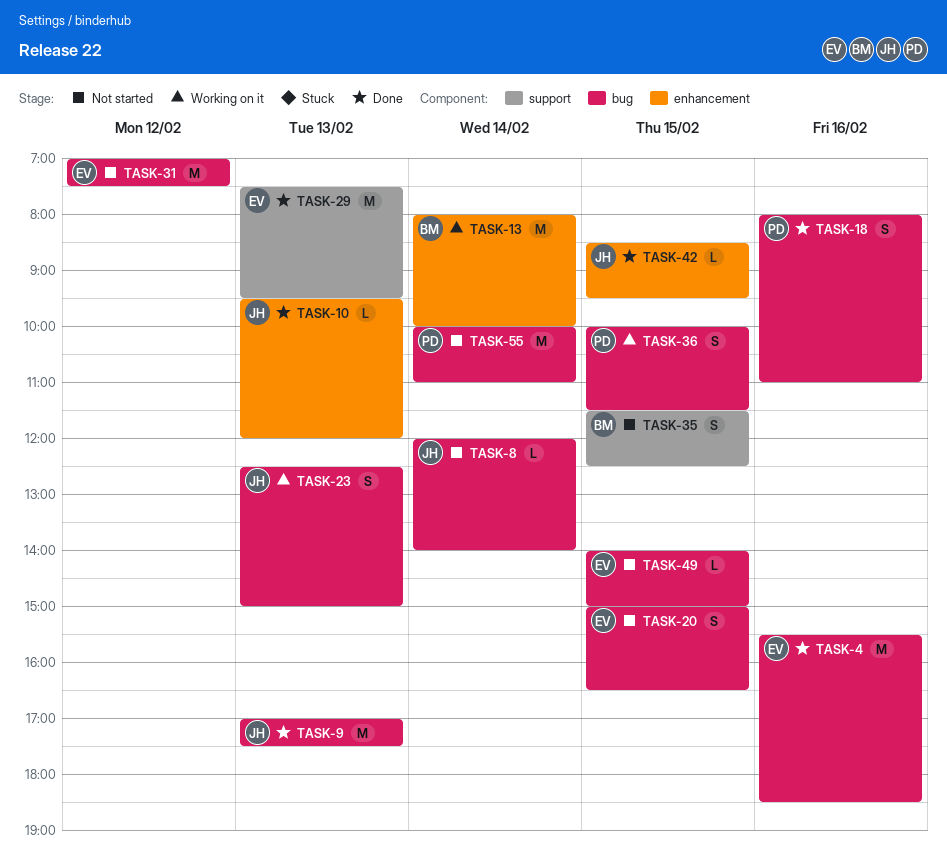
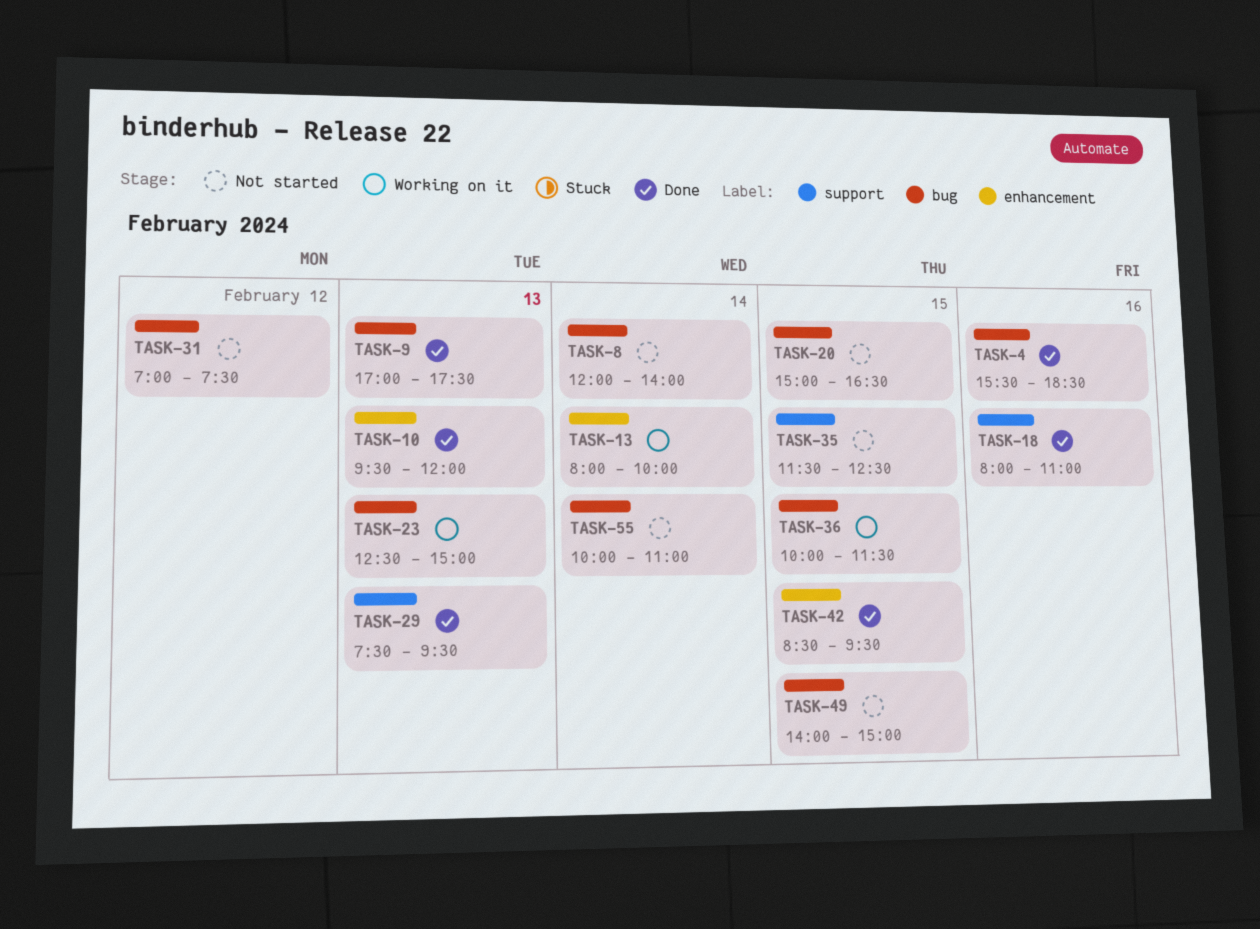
TASK-18, label: bug -> support

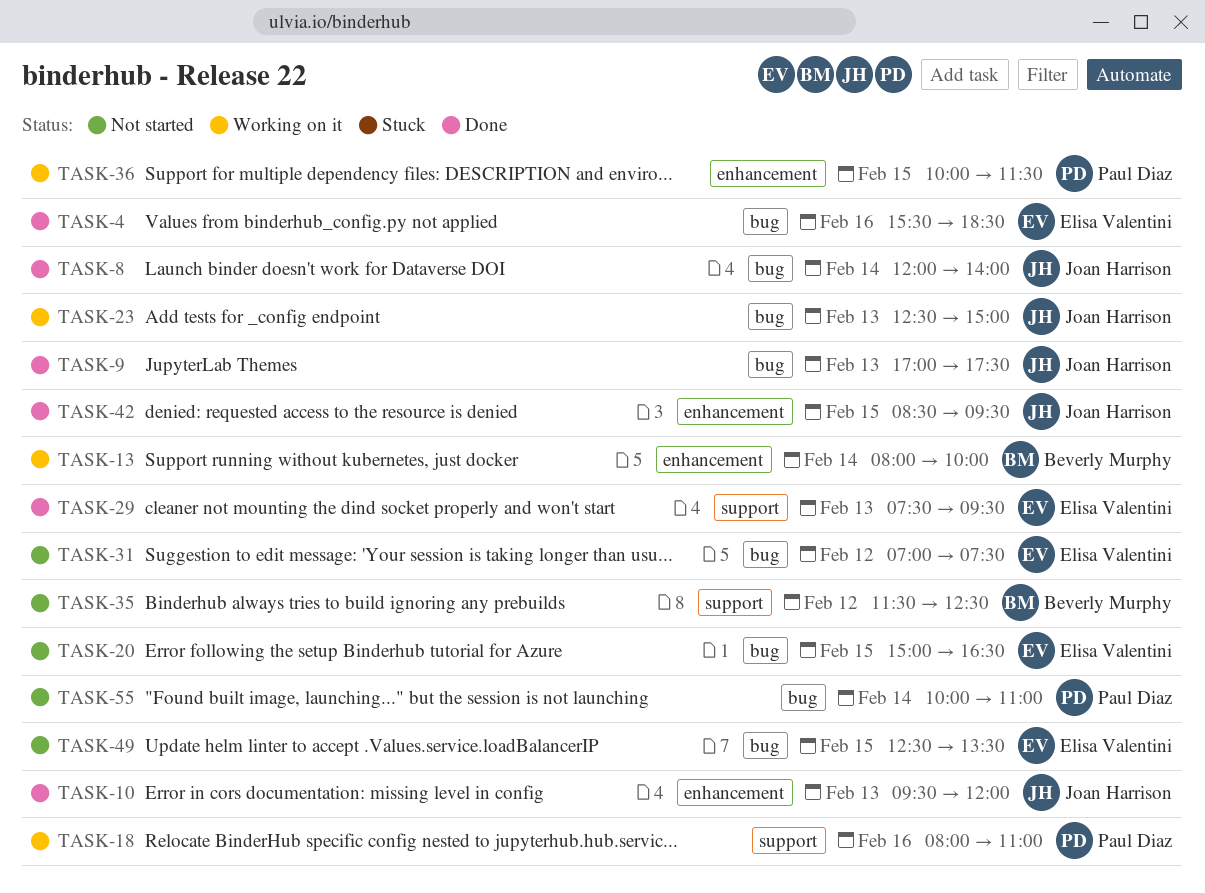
TASK-8, status: Not started -> Done
TASK-18, status: Done -> Working on it
TASK-35, day: Feb 15 -> Feb 12
TASK-36, label: bug -> enhancement
TASK-49, begins: 14:00 -> 12:30
TASK-49, ends: 15:00 -> 13:30

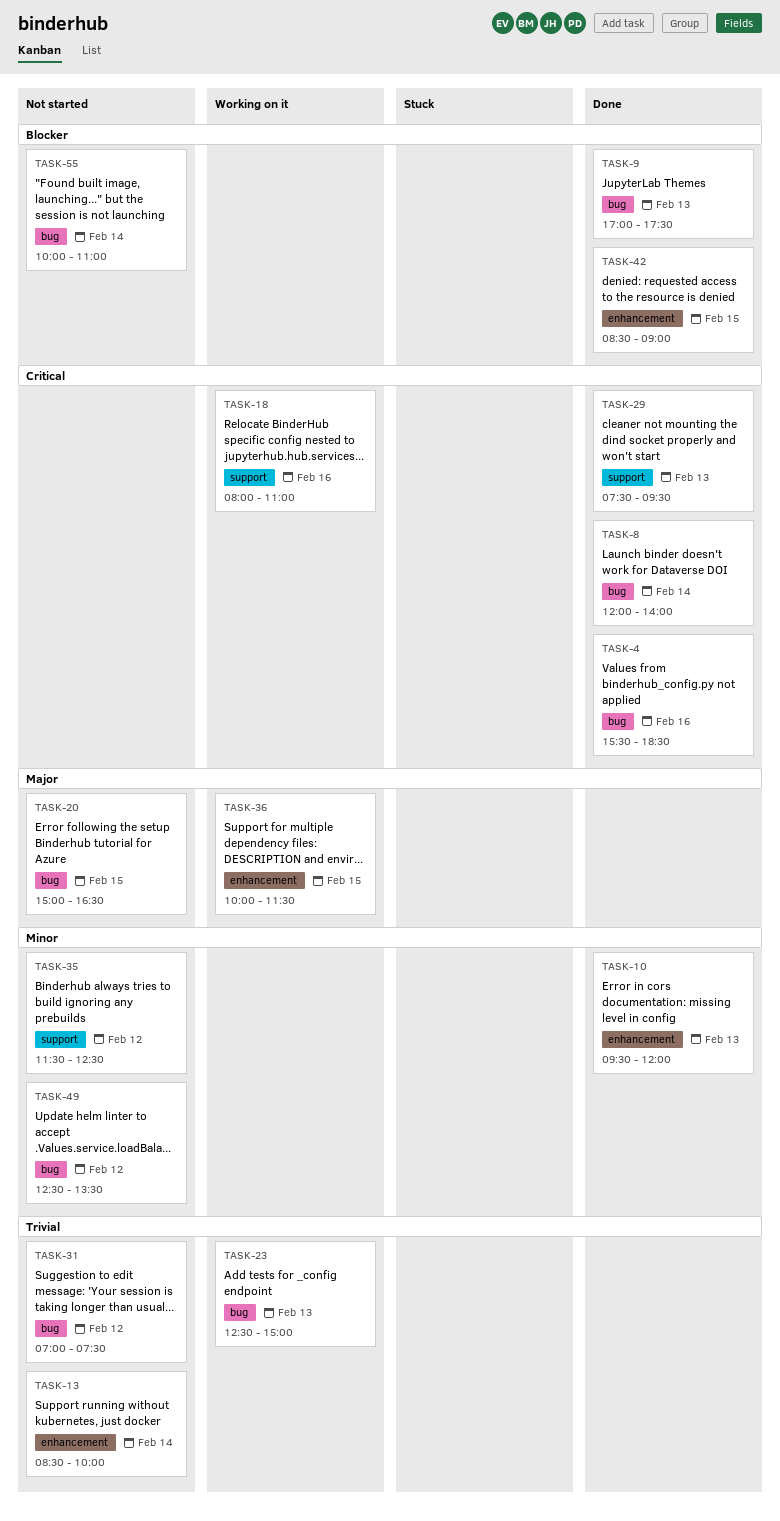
TASK-13, status: Working on it -> Not started
TASK-13, begins: 08:00 -> 08:30
TASK-42, ends: 09:30 -> 09:00
TASK-49, day: Feb 15 -> Feb 12

